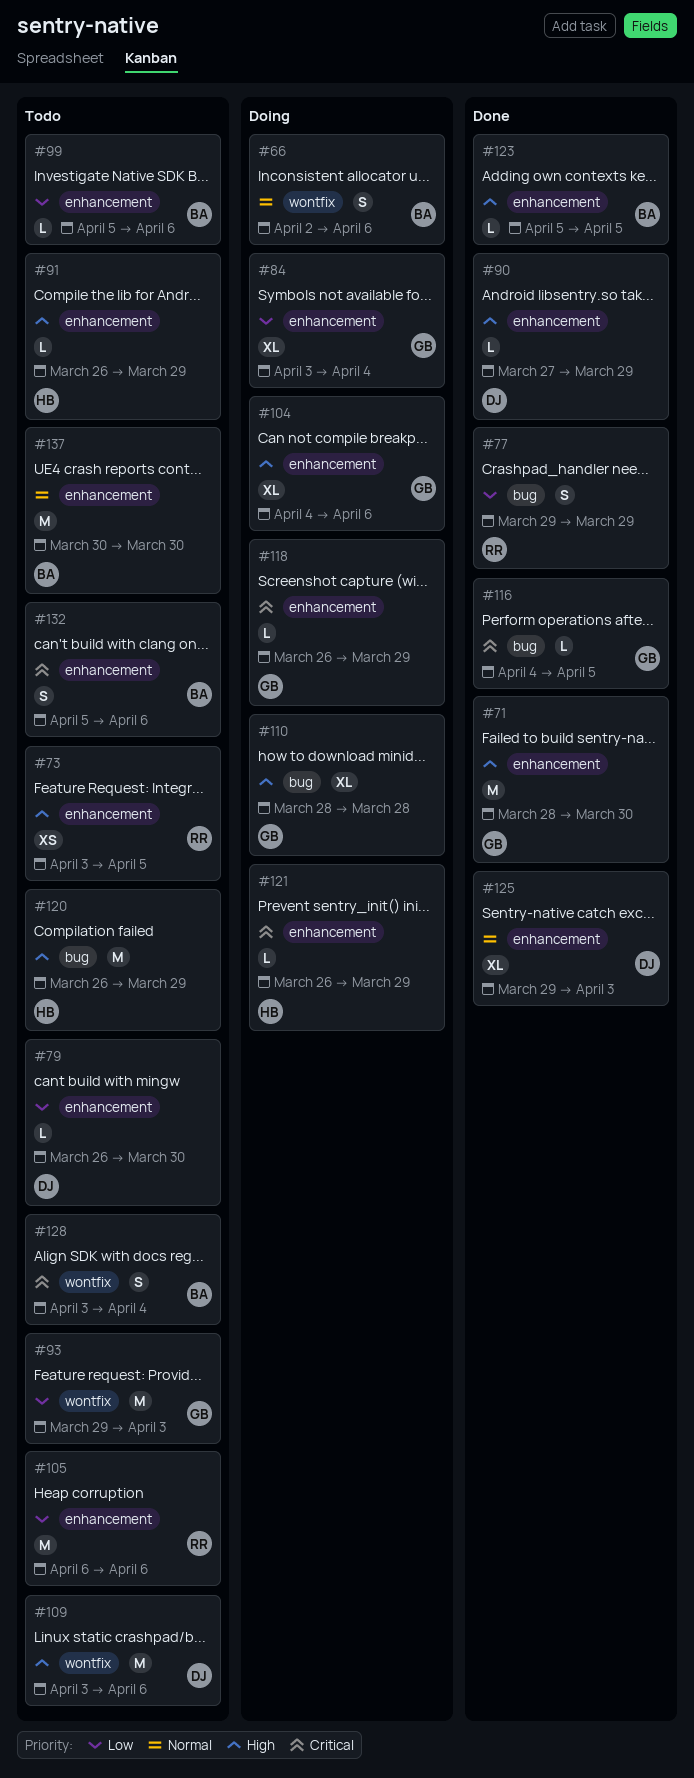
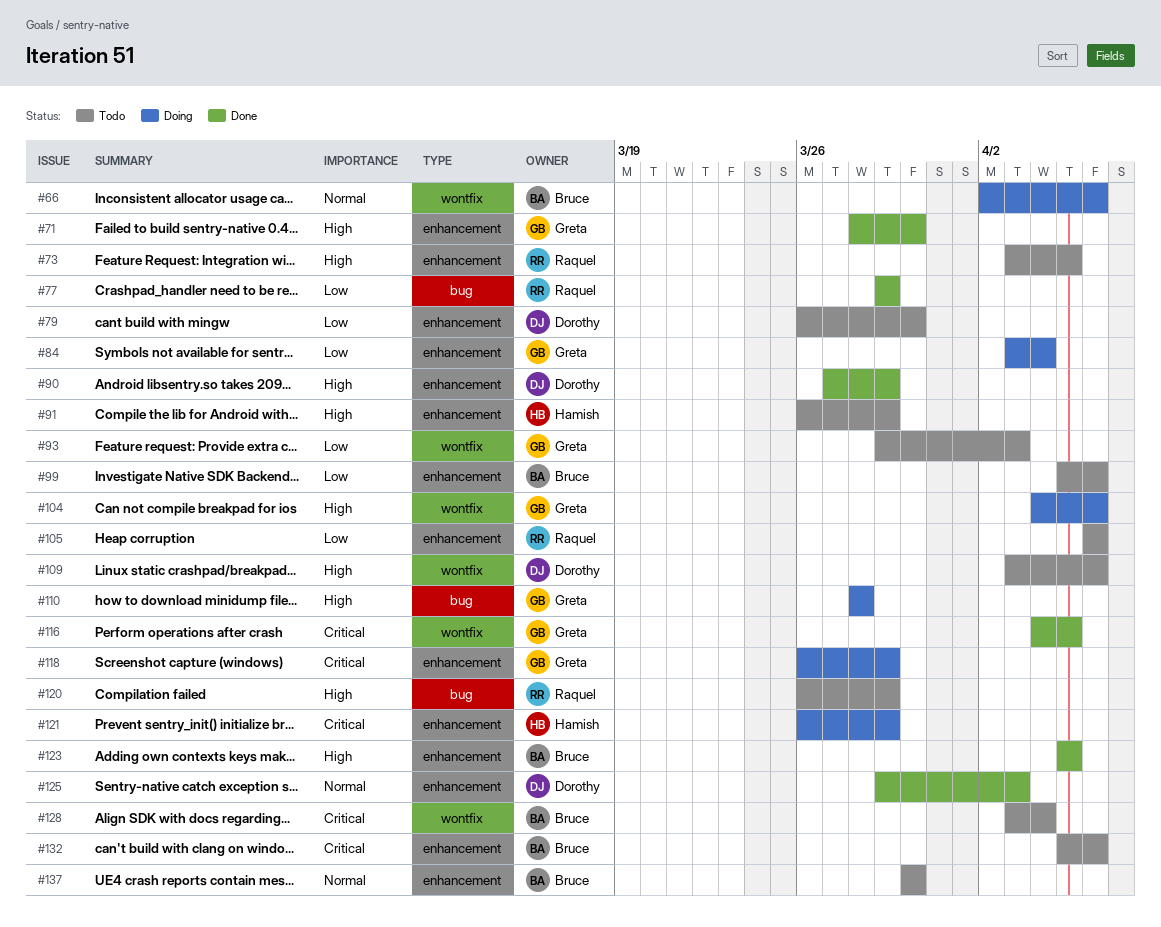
#104, label: enhancement -> wontfix
#116, label: bug -> wontfix
#120, owner: Hamish -> Raquel

